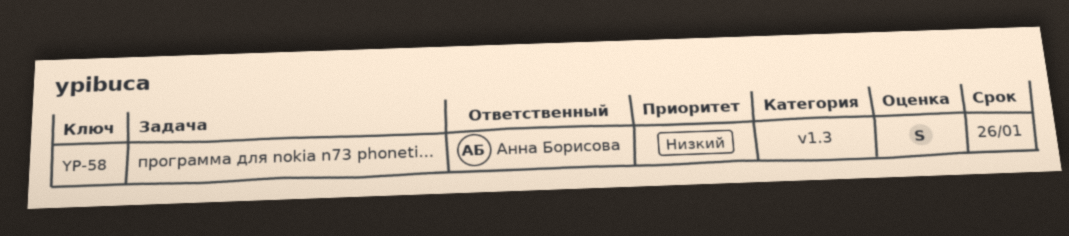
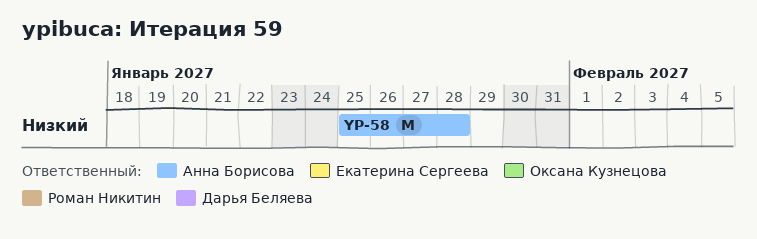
YP-58, estimate: S -> M
YP-58, due: Jan 26 -> Jan 28

